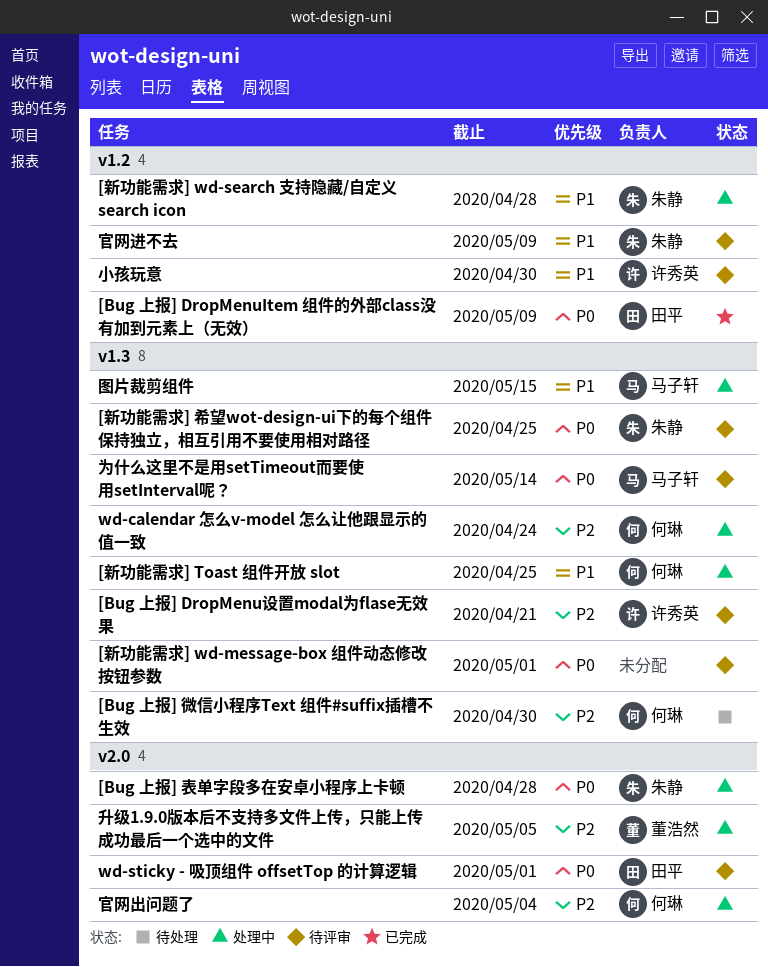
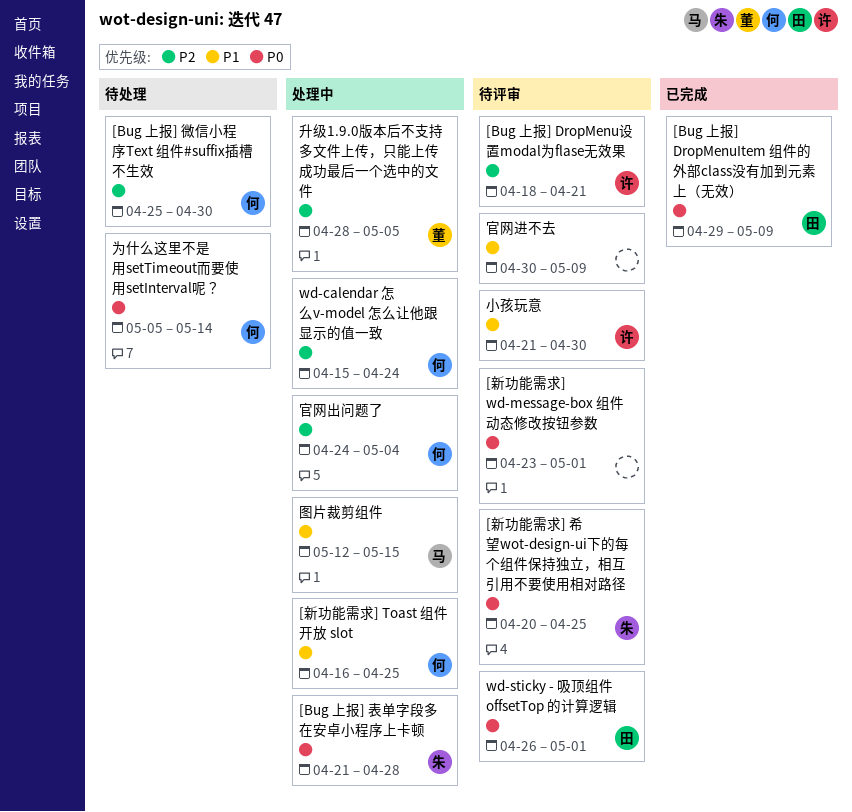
[新功能需求] wd-search 支持隐藏/自定义 search icon: present -> none
为什么这里不是用setTimeout而要使用setInterval呢？, status: 待评审 -> 待处理
为什么这里不是用setTimeout而要使用setInterval呢？, owner: 马子轩 -> 何琳
官网进不去, owner: 朱静 -> none

